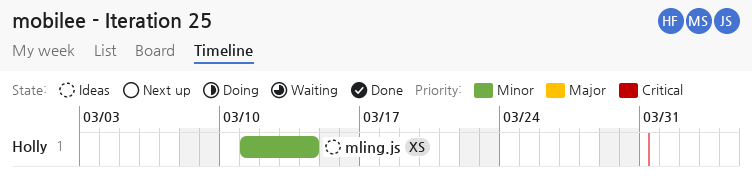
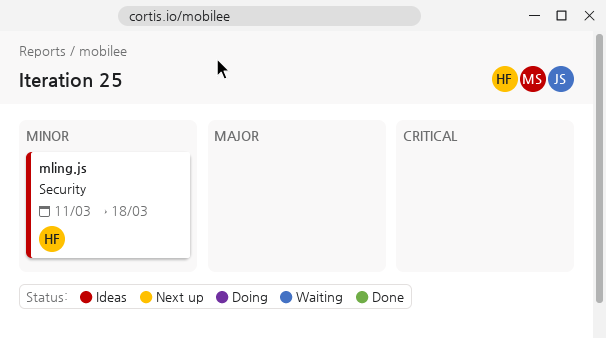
mling.js, due: Mar 14 -> Mar 18

